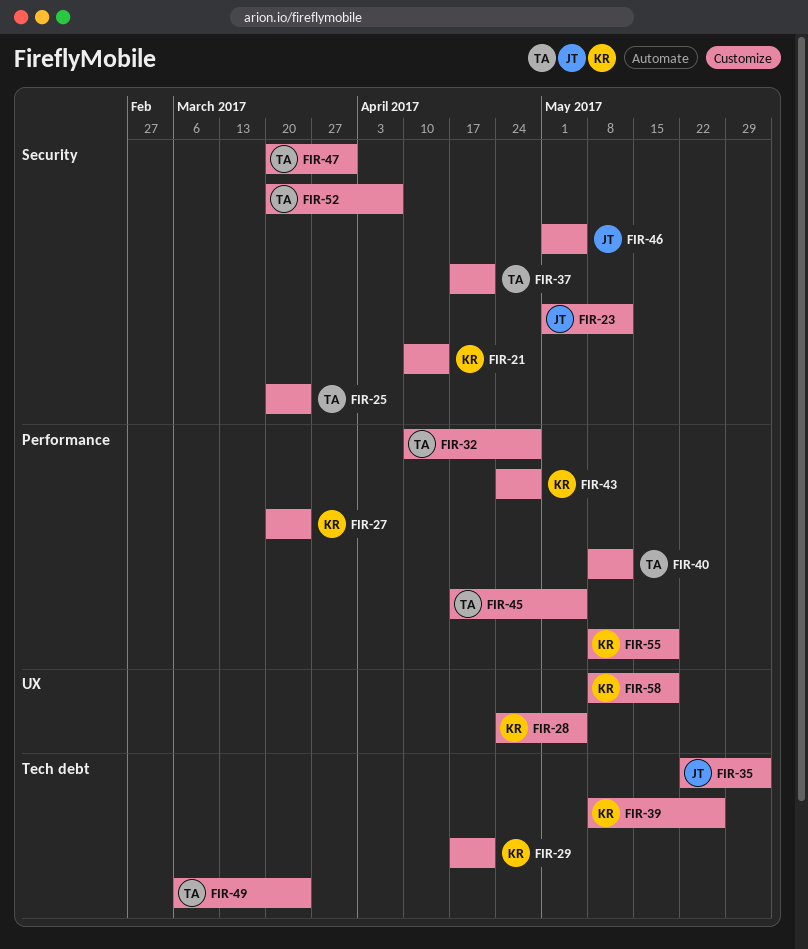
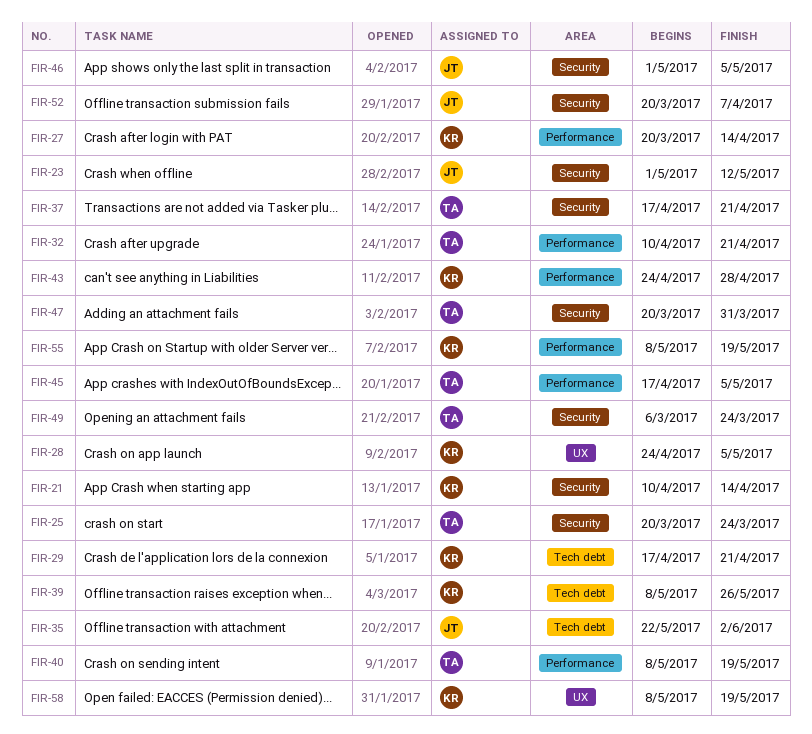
FIR-27, due: Mar 24 -> Apr 14
FIR-32, due: Apr 28 -> Apr 21
FIR-40, due: May 12 -> May 19
FIR-49, label: Tech debt -> Security
FIR-52, owner: TA -> JT

